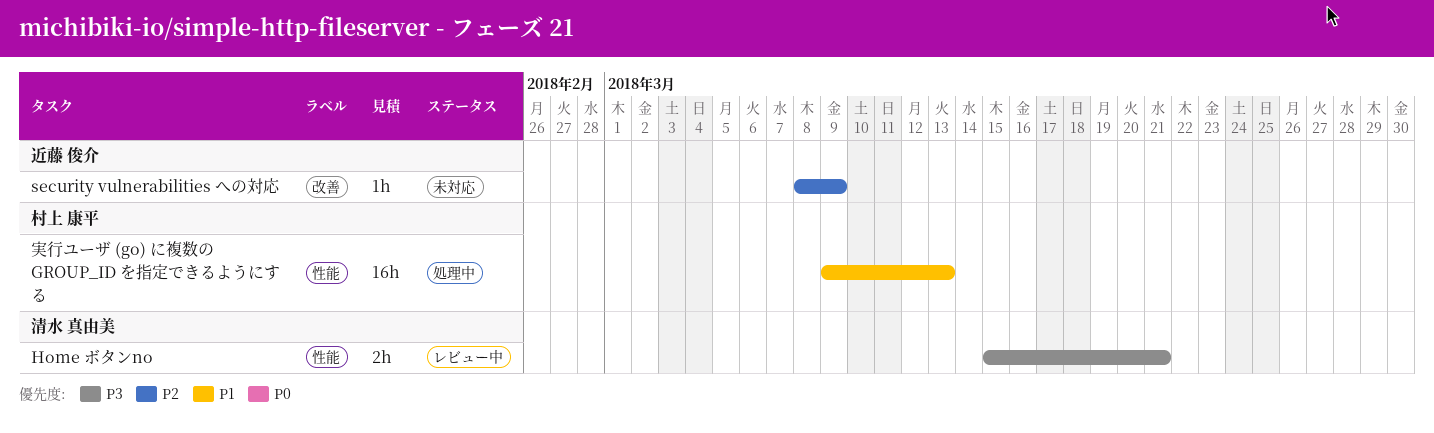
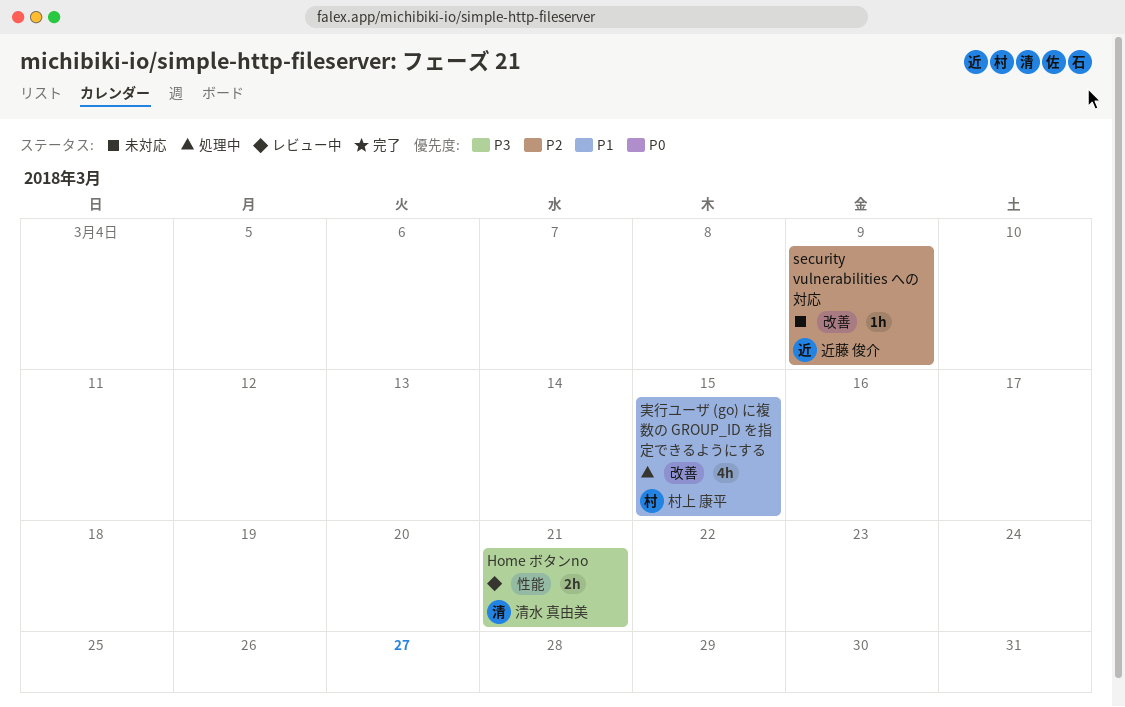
実行ユーザ (go) に複数の GROUP_ID を指定できるようにする, label: 性能 -> 改善
実行ユーザ (go) に複数の GROUP_ID を指定できるようにする, estimate: 16h -> 4h
実行ユーザ (go) に複数の GROUP_ID を指定できるようにする, due: Mar 13 -> Mar 15

